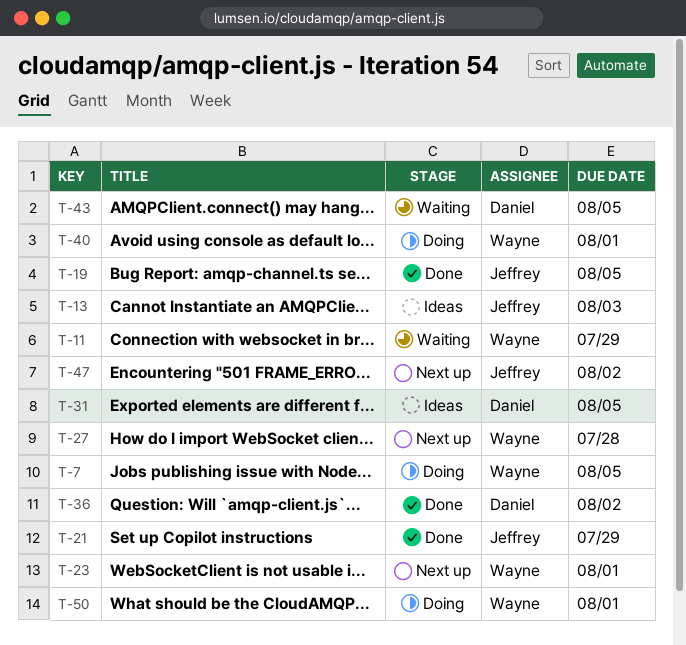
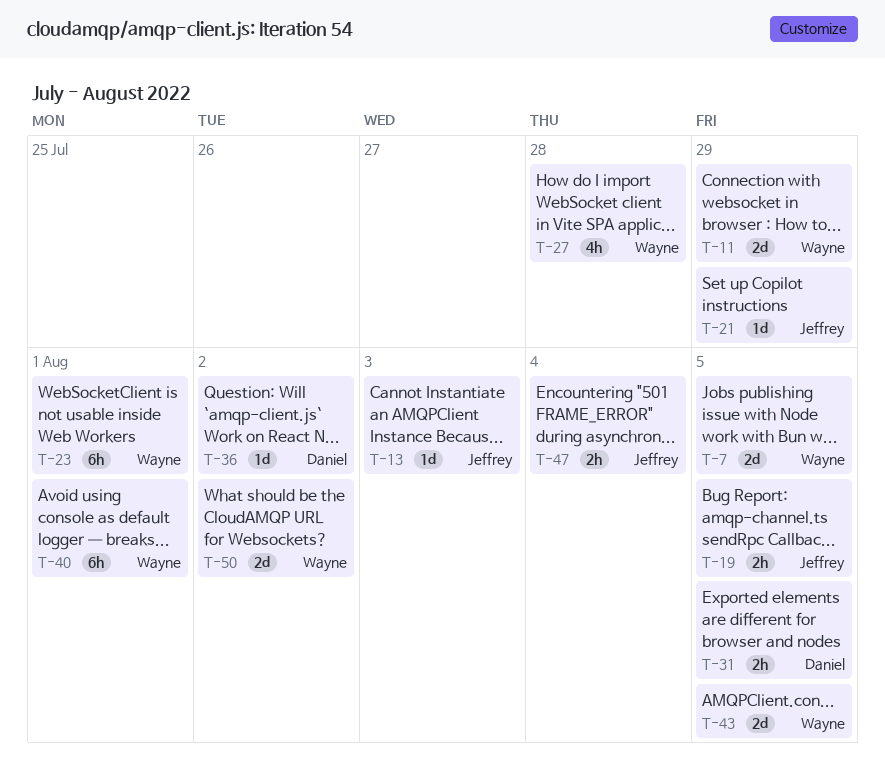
T-43, owner: Daniel -> Wayne
T-47, due: Aug 2 -> Aug 4
T-50, due: Aug 1 -> Aug 2

